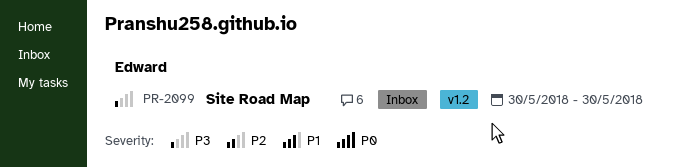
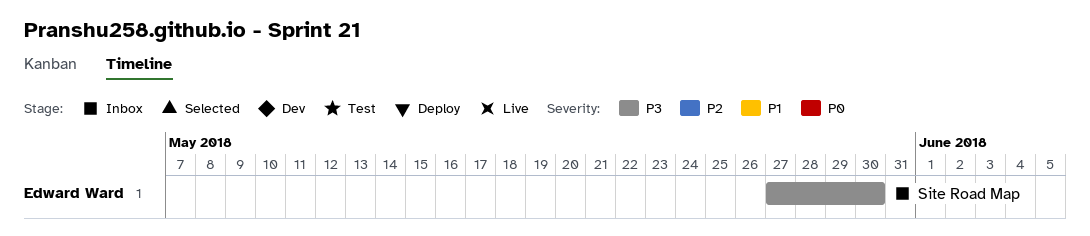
Site Road Map, start: May 30 -> May 27

